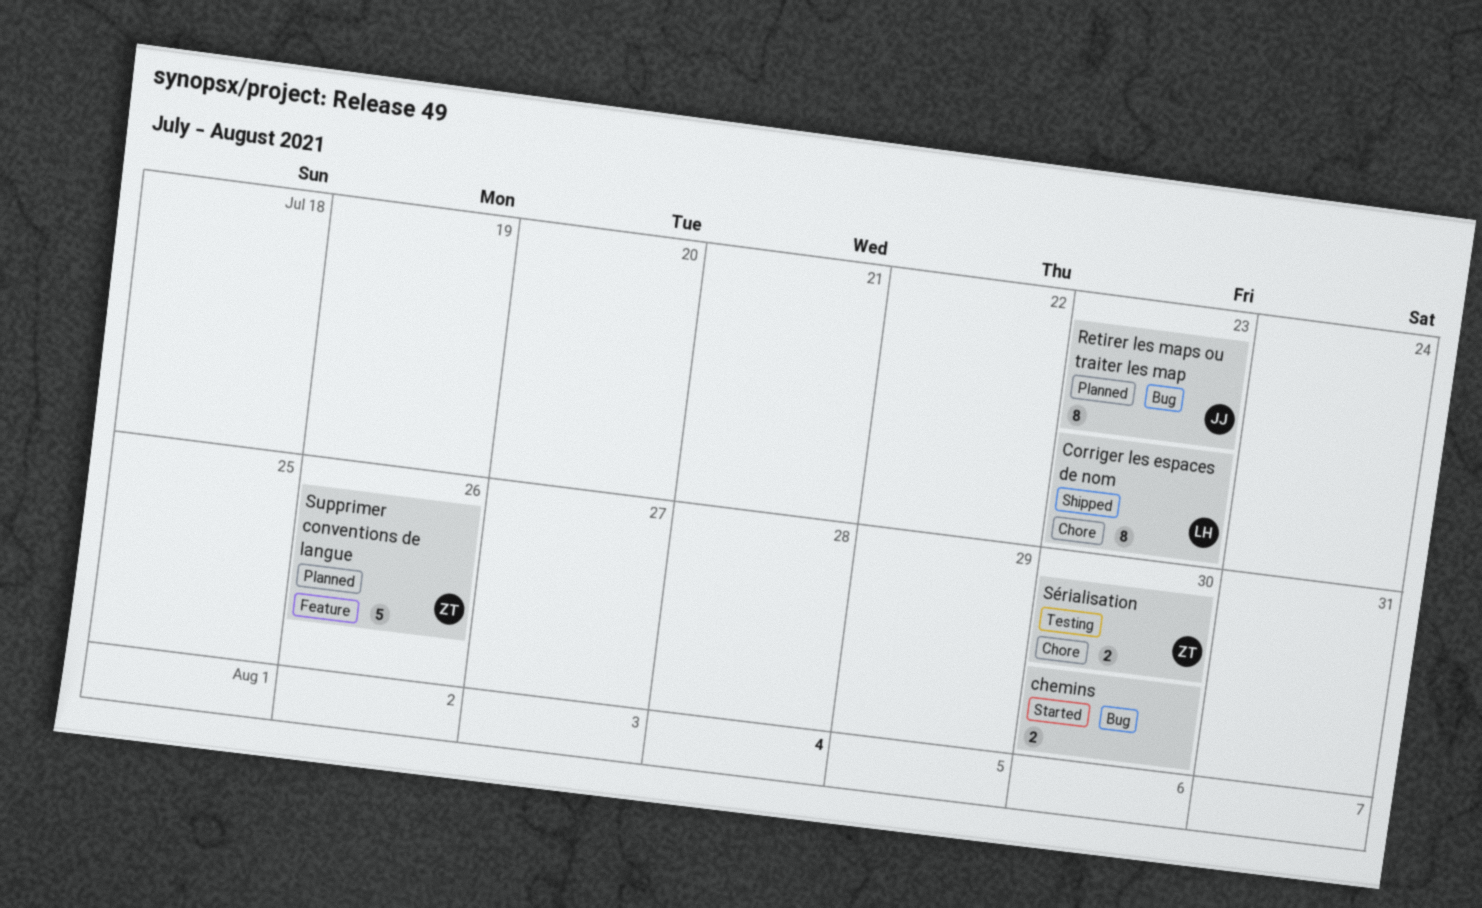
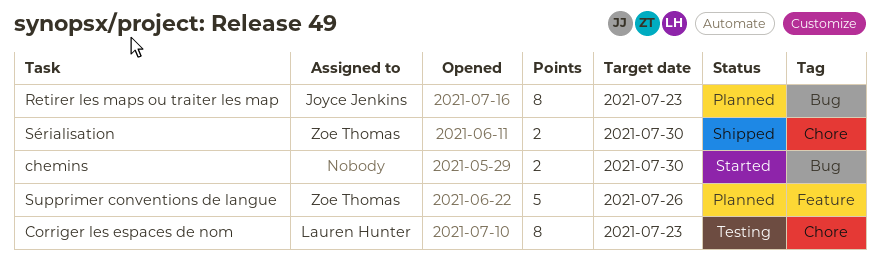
Corriger les espaces de nom, status: Shipped -> Testing
Sérialisation, status: Testing -> Shipped

